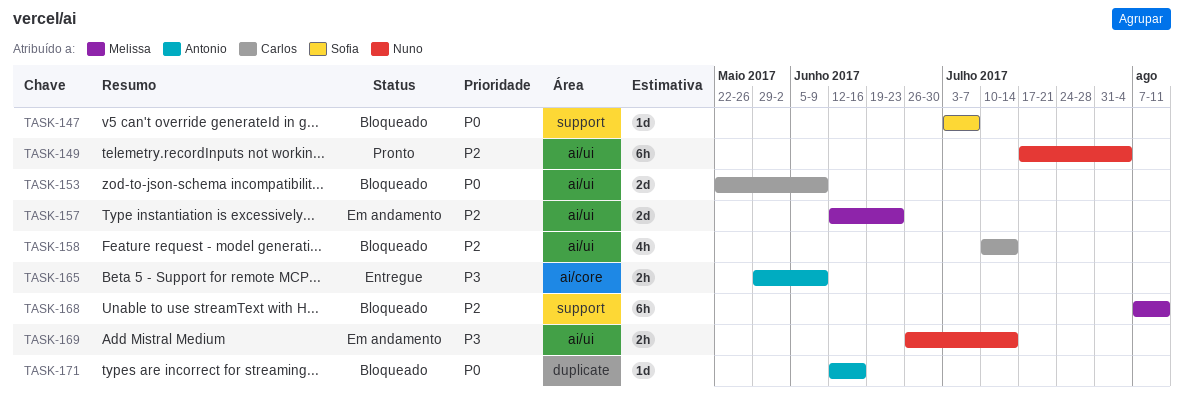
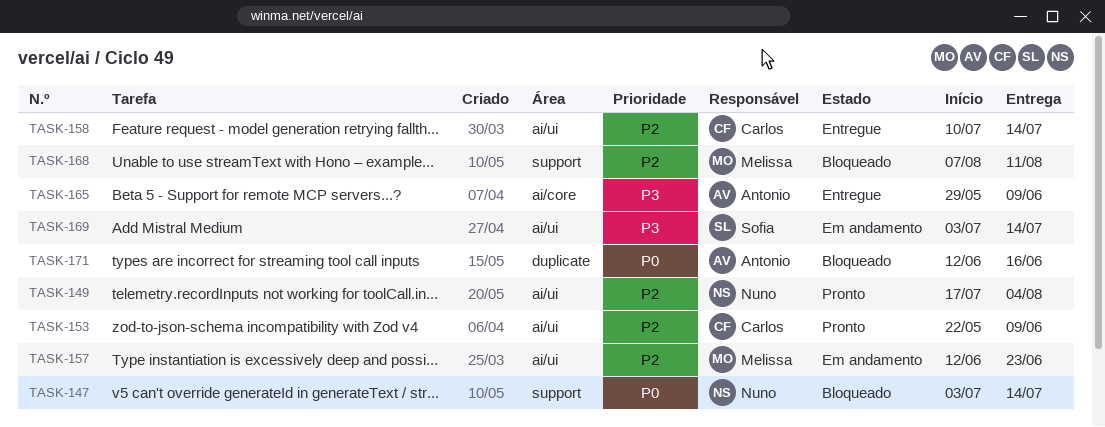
TASK-147, owner: Sofia -> Nuno
TASK-147, due: Jul 7 -> Jul 14
TASK-153, status: Bloqueado -> Pronto
TASK-153, priority: P0 -> P2
TASK-158, status: Bloqueado -> Entregue
TASK-169, owner: Nuno -> Sofia
TASK-169, start: Jun 26 -> Jul 3

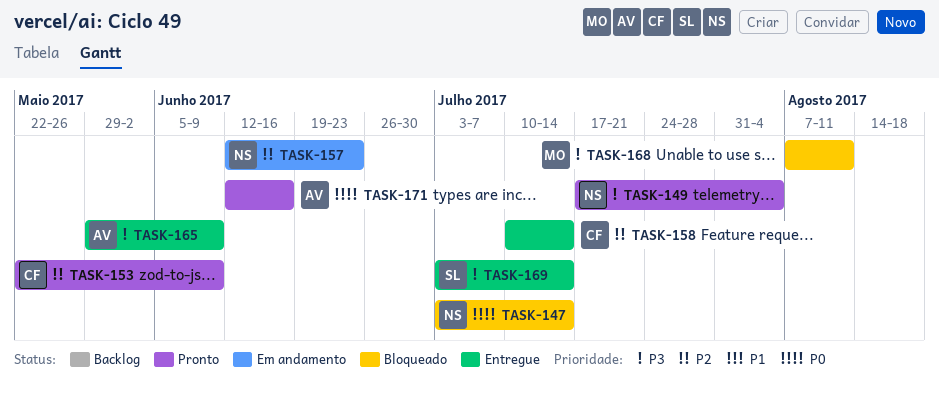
TASK-149, priority: P2 -> P3
TASK-157, owner: Melissa -> Nuno
TASK-168, priority: P2 -> P3
TASK-169, status: Em andamento -> Entregue
TASK-171, status: Bloqueado -> Pronto

